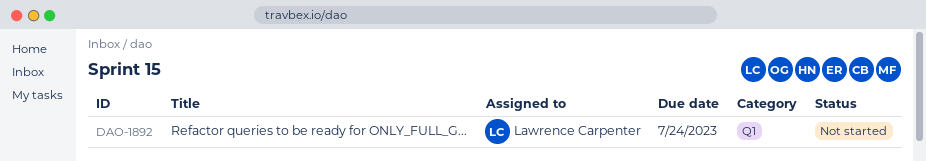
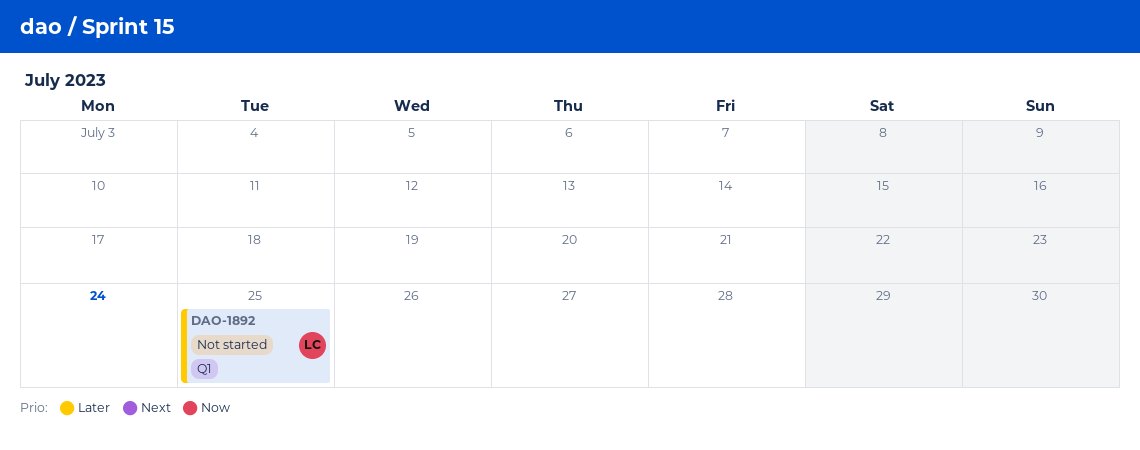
DAO-1892, due: Jul 24 -> Jul 25

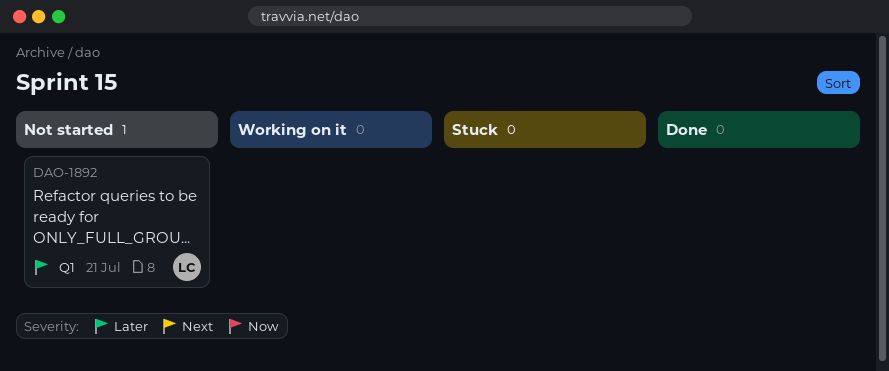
DAO-1892, due: Jul 25 -> Jul 21

